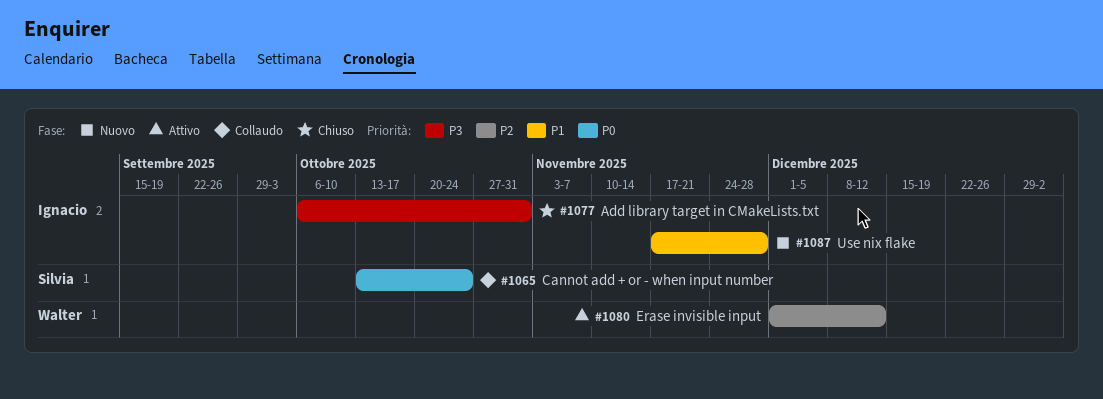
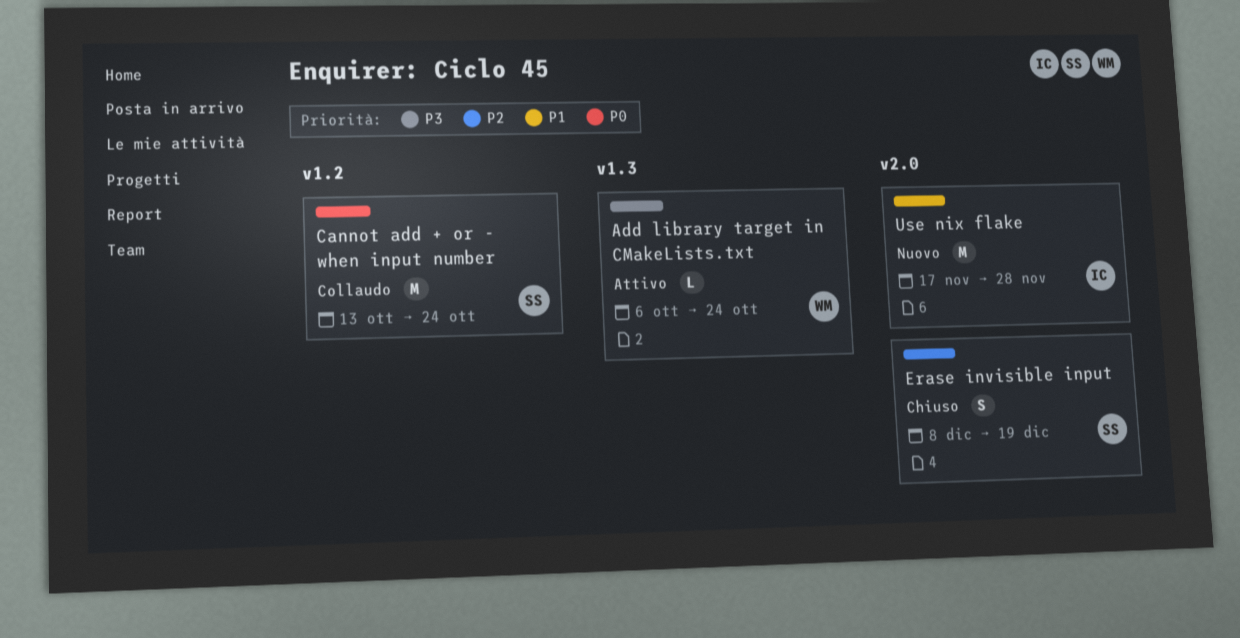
Add library target in CMakeLists.txt, status: Chiuso -> Attivo
Add library target in CMakeLists.txt, owner: Ignacio -> Walter
Add library target in CMakeLists.txt, due: Oct 31 -> Oct 24
Erase invisible input, status: Attivo -> Chiuso
Erase invisible input, owner: Walter -> Silvia
Erase invisible input, start: Dec 1 -> Dec 8
Erase invisible input, due: Dec 12 -> Dec 19

